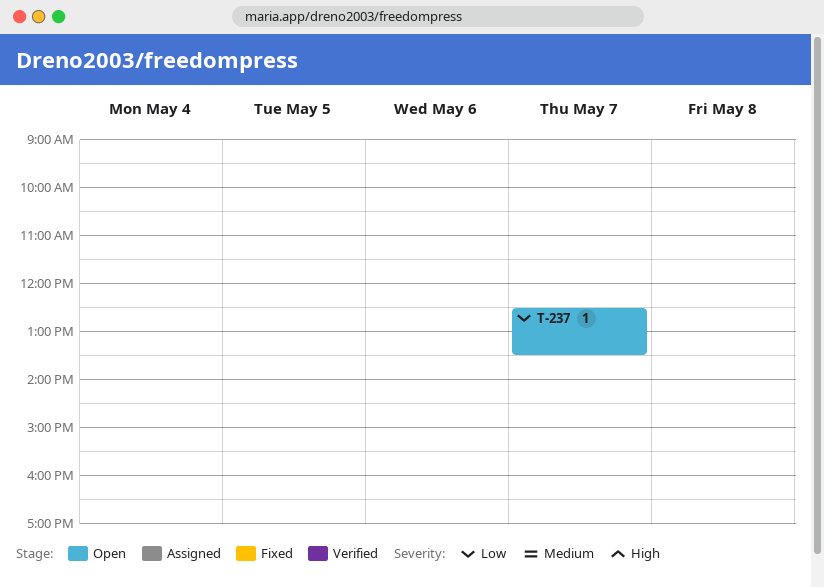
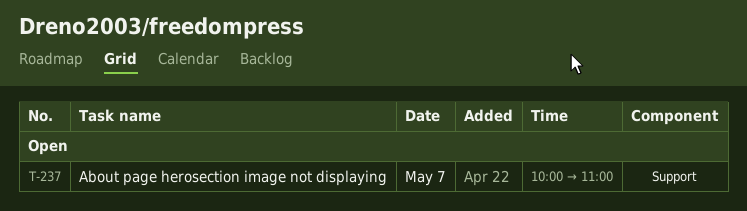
T-237, begins: 12:30 -> 10:00
T-237, ends: 13:30 -> 11:00

